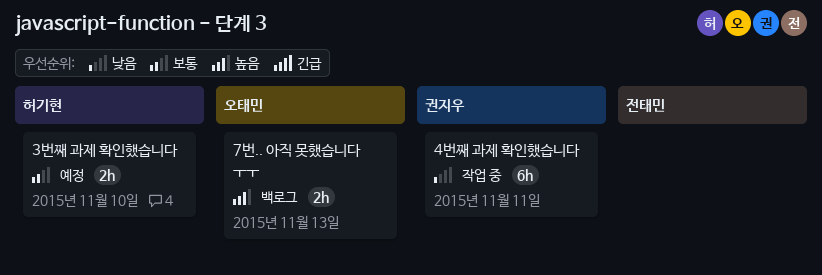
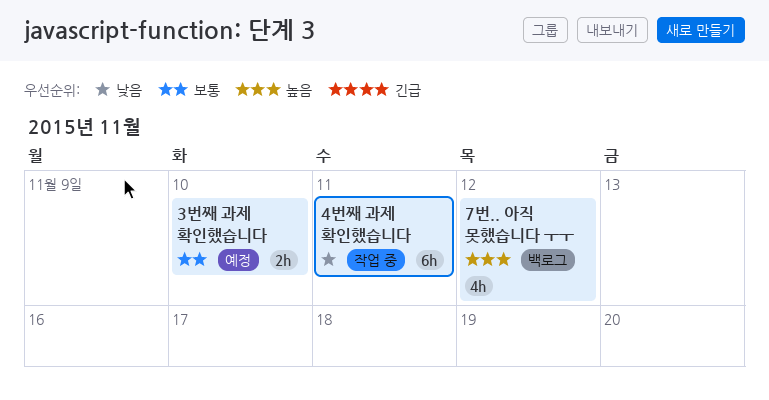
7번.. 아직 못했습니다 ㅜㅜ, estimate: 2h -> 4h
7번.. 아직 못했습니다 ㅜㅜ, due: Nov 13 -> Nov 12

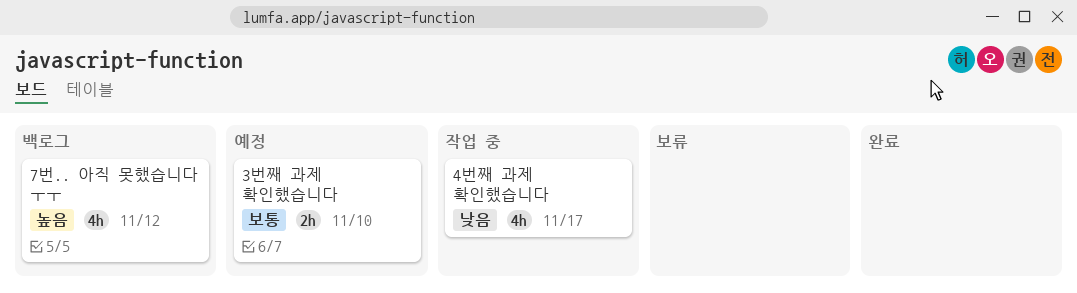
4번째 과제 확인했습니다, estimate: 6h -> 4h
4번째 과제 확인했습니다, due: Nov 11 -> Nov 17

